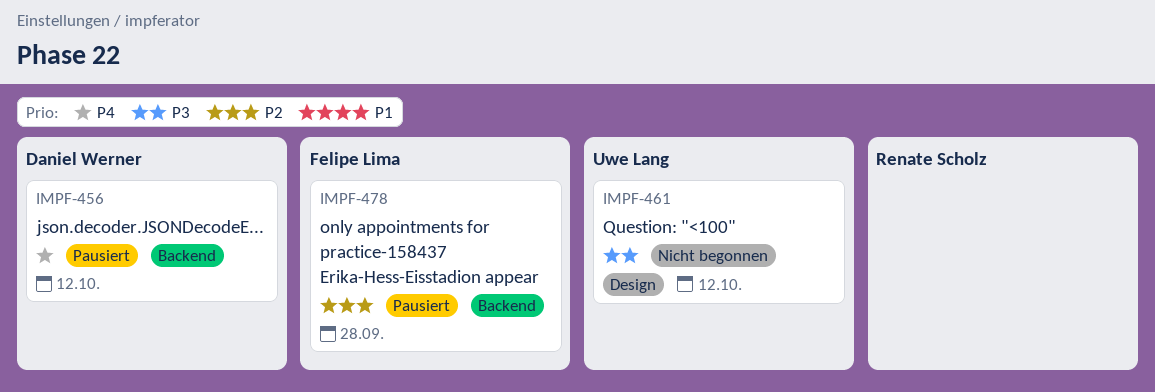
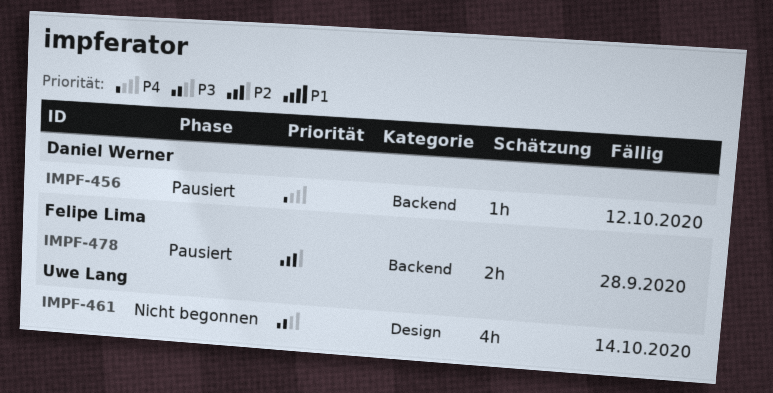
IMPF-461, due: Oct 12 -> Oct 14

